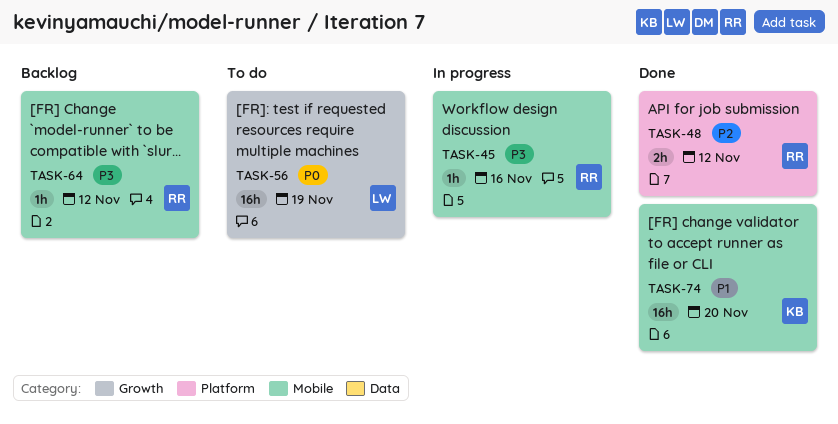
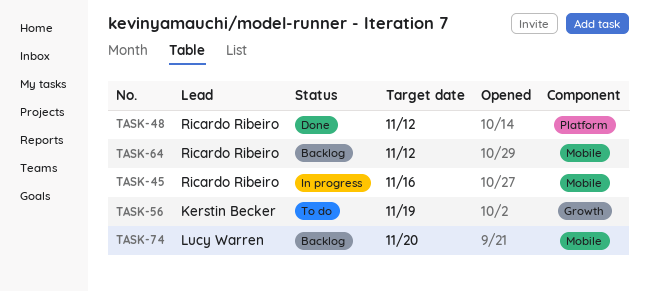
TASK-56, owner: Lucy Warren -> Kerstin Becker
TASK-74, status: Done -> Backlog
TASK-74, owner: Kerstin Becker -> Lucy Warren

